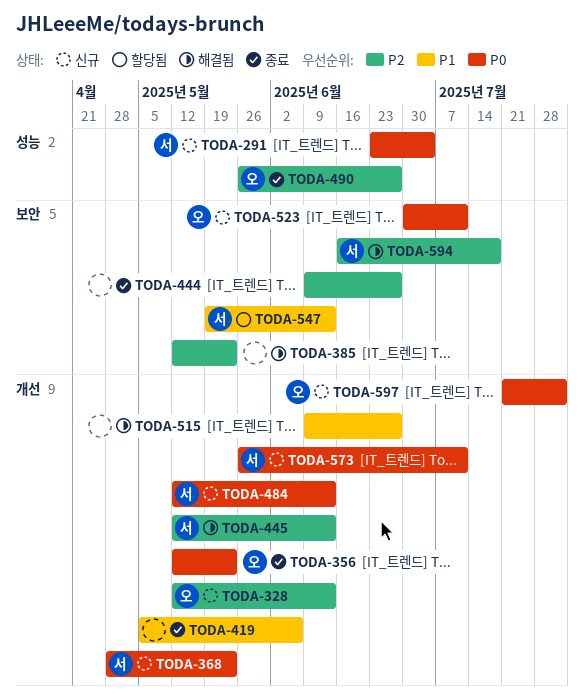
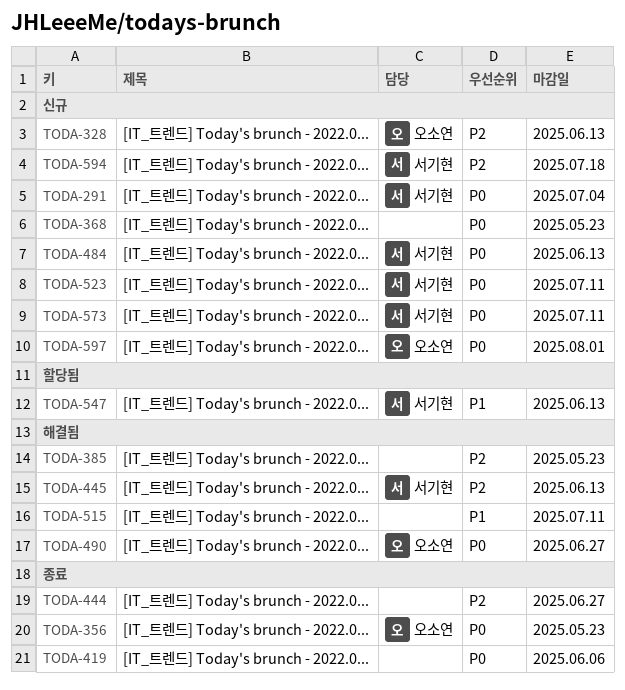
TODA-368, owner: 서기현 -> none
TODA-419, priority: P1 -> P0
TODA-490, status: 종료 -> 해결됨
TODA-490, priority: P2 -> P0
TODA-515, due: Jun 27 -> Jul 11
TODA-523, owner: 오소연 -> 서기현
TODA-594, status: 해결됨 -> 신규

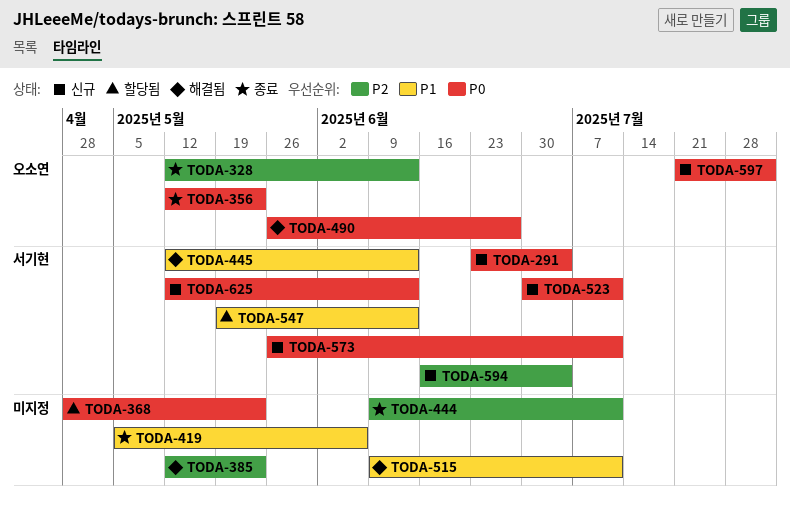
TODA-328, status: 신규 -> 종료
TODA-368, status: 신규 -> 할당됨
TODA-419, priority: P0 -> P1
TODA-444, due: Jun 27 -> Jul 11
TODA-445, priority: P2 -> P1
TODA-484: present -> none
TODA-594, due: Jul 18 -> Jul 4
TODA-625: none -> present

